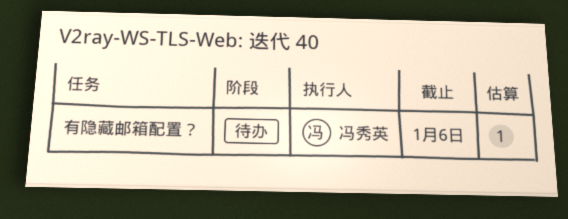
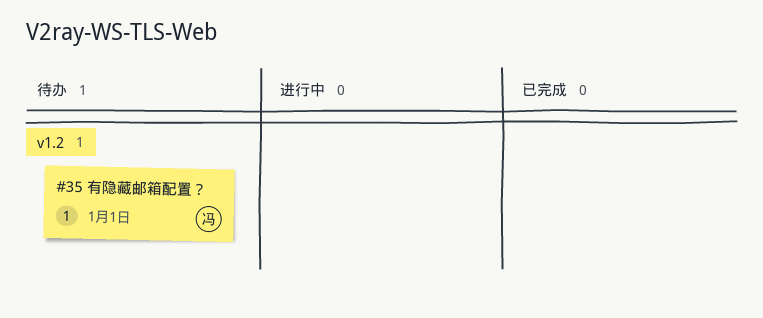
有隐藏邮箱配置？, due: Jan 6 -> Jan 1

